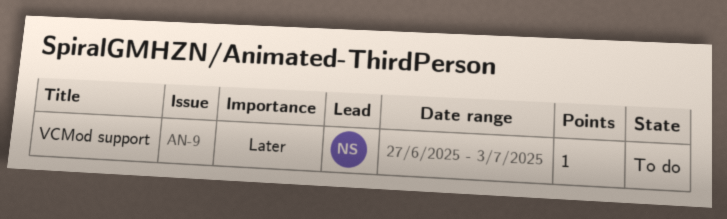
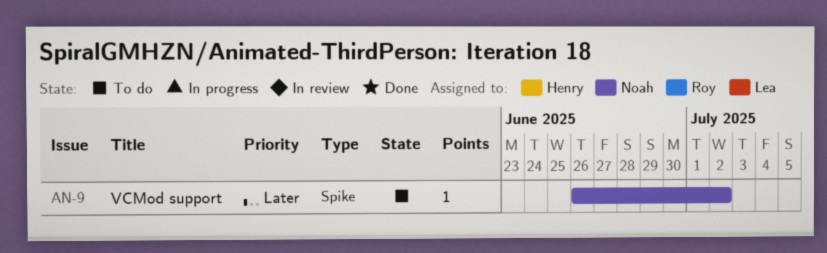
AN-9, start: Jun 27 -> Jun 26
AN-9, due: Jul 3 -> Jul 2

